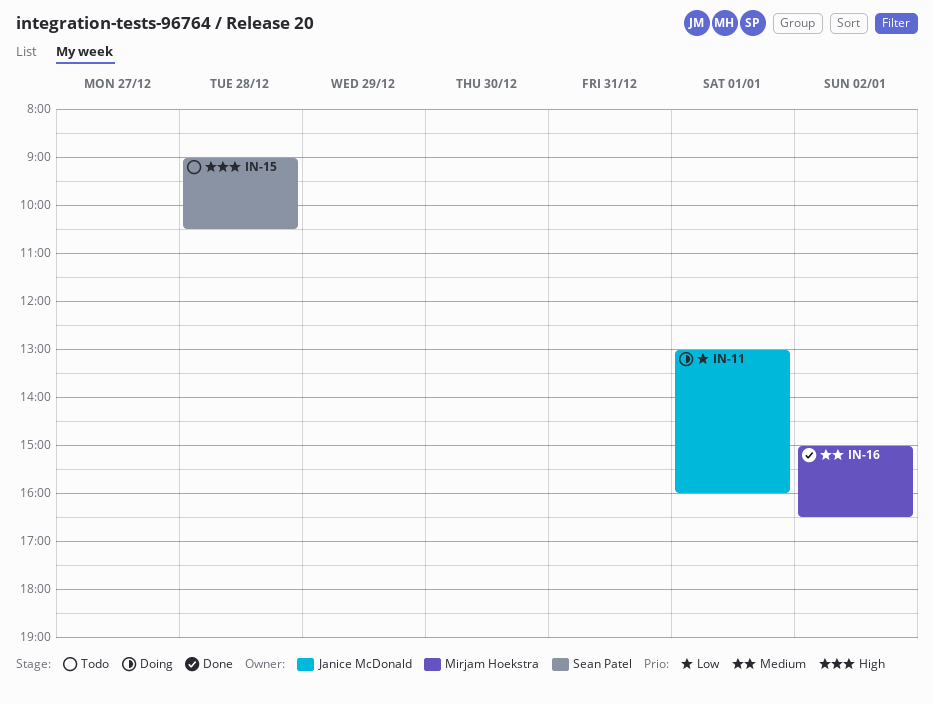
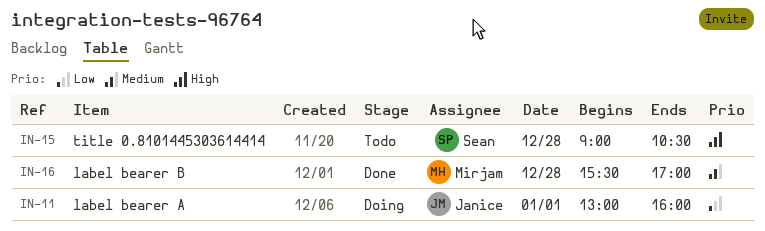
IN-16, day: Jan 2 -> Dec 28
IN-16, begins: 15:00 -> 15:30
IN-16, ends: 16:30 -> 17:00

